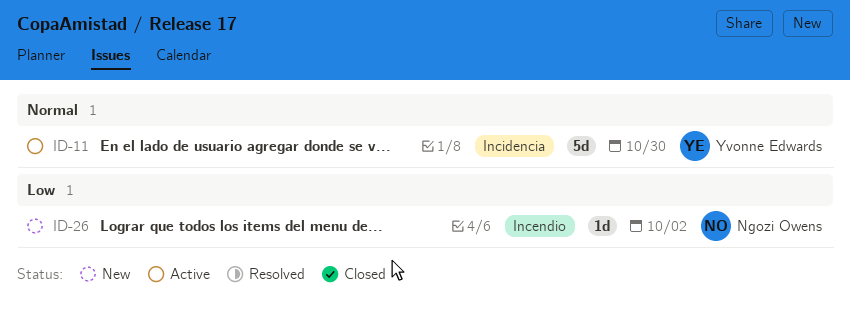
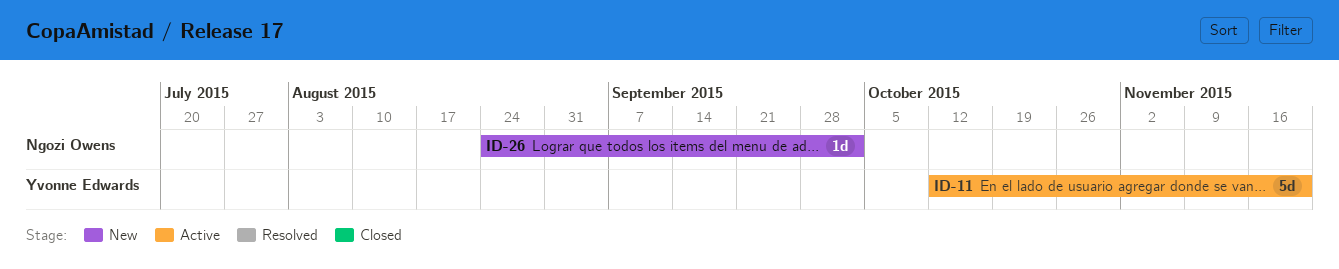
ID-11, due: Oct 30 -> Nov 20

